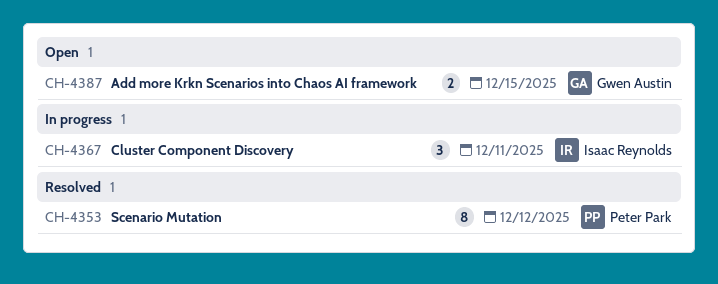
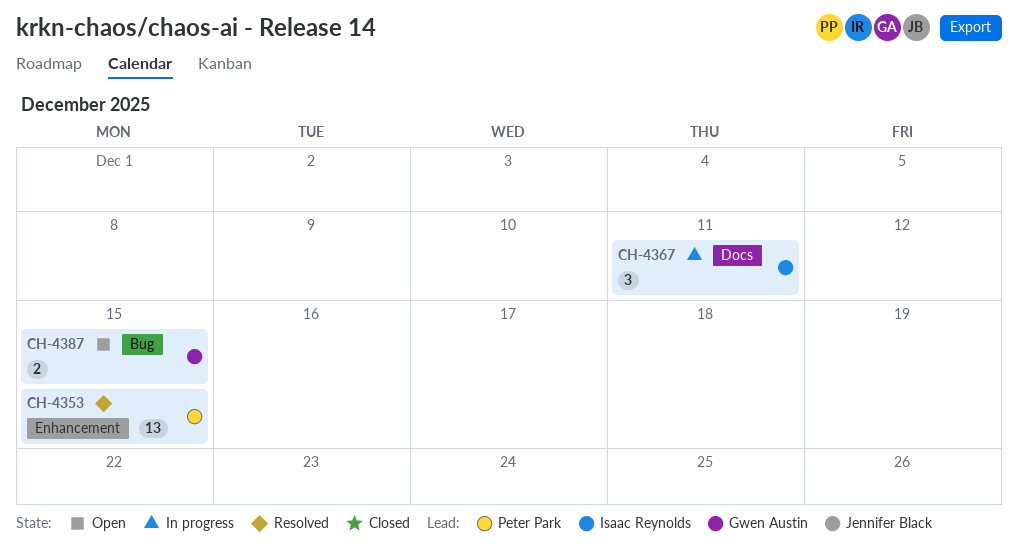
CH-4353, estimate: 8 -> 13
CH-4353, due: Dec 12 -> Dec 15

